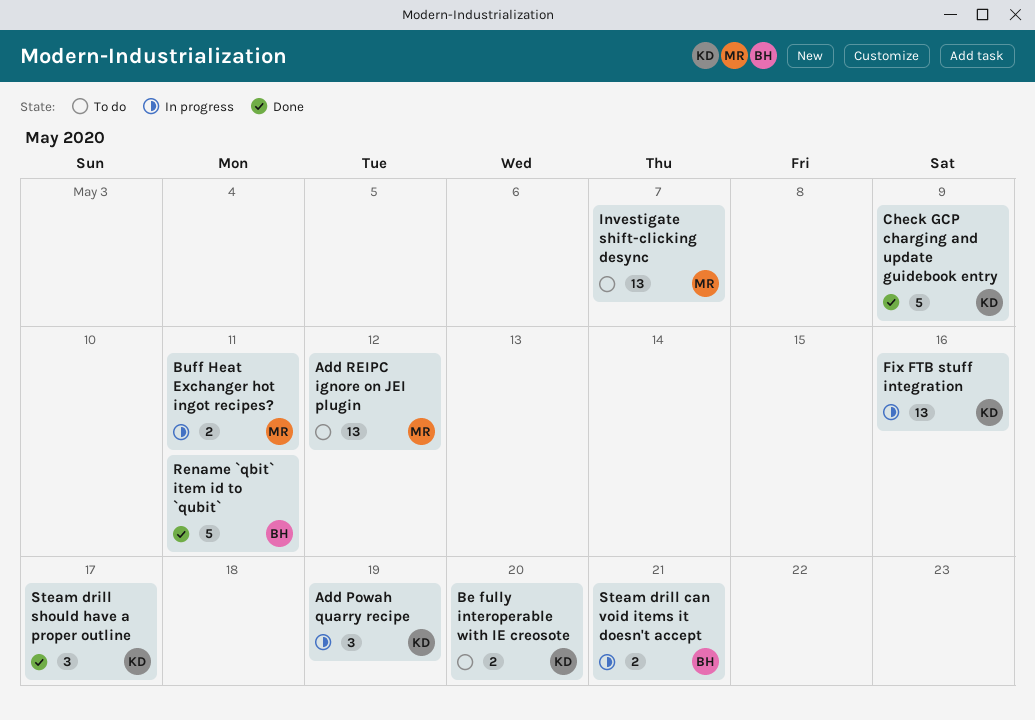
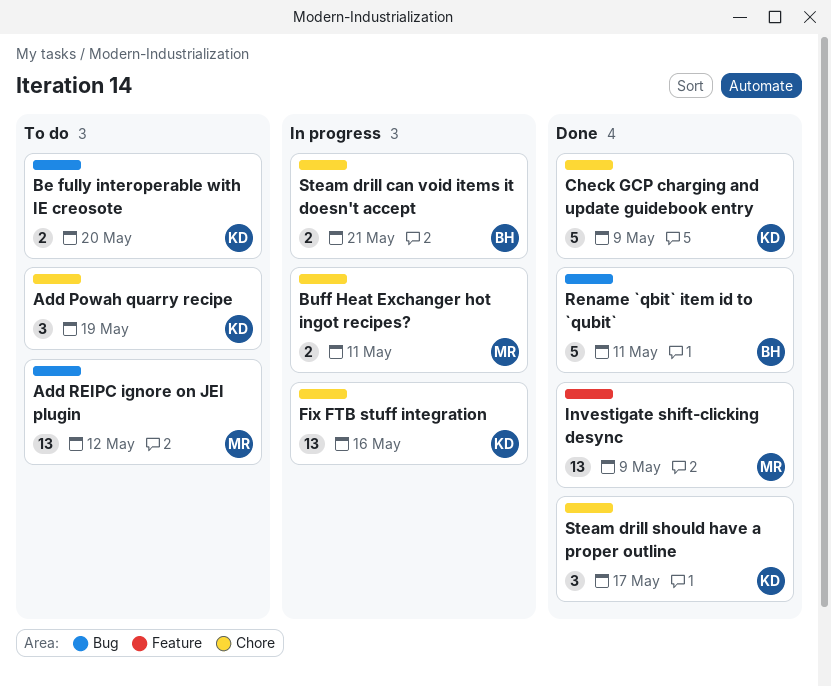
Add Powah quarry recipe, status: In progress -> To do
Investigate shift-clicking desync, status: To do -> Done
Investigate shift-clicking desync, due: May 7 -> May 9

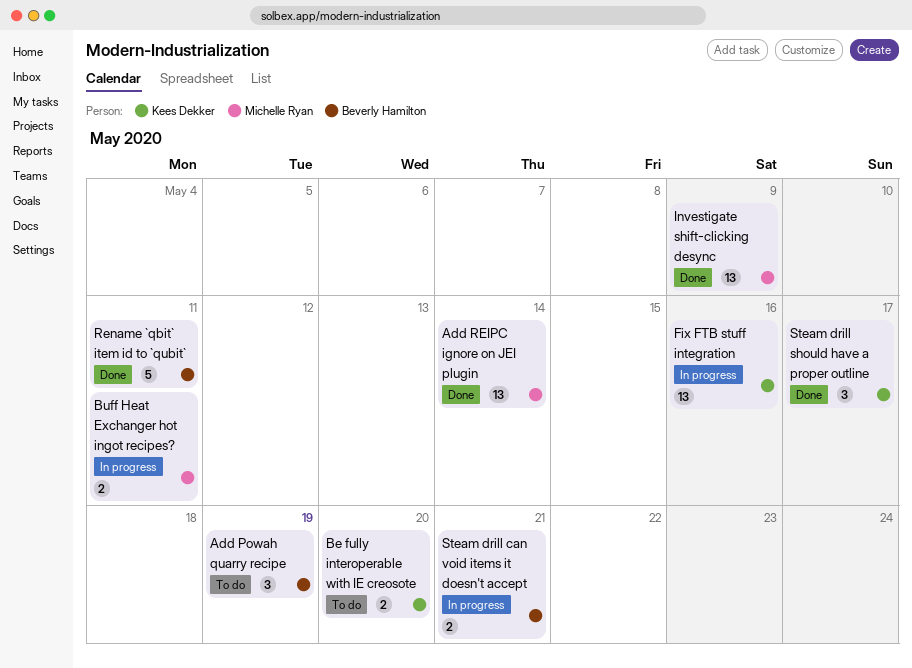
Add Powah quarry recipe, owner: Kees Dekker -> Beverly Hamilton
Add REIPC ignore on JEI plugin, status: To do -> Done
Add REIPC ignore on JEI plugin, due: May 12 -> May 14
Check GCP charging and update guidebook entry: present -> none

